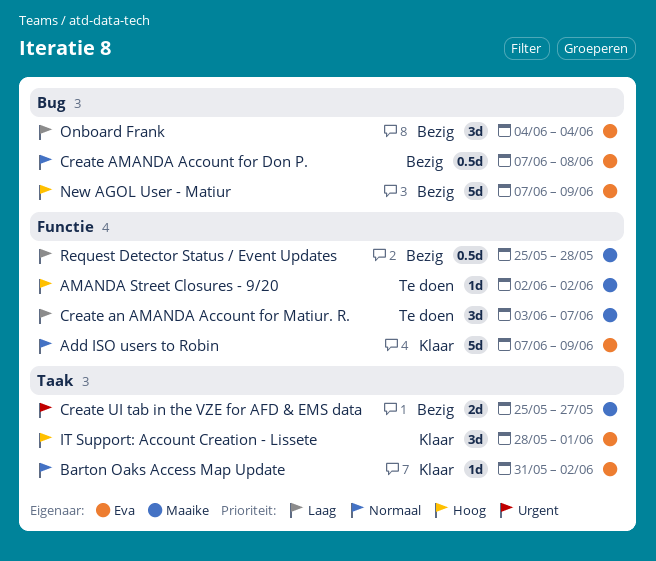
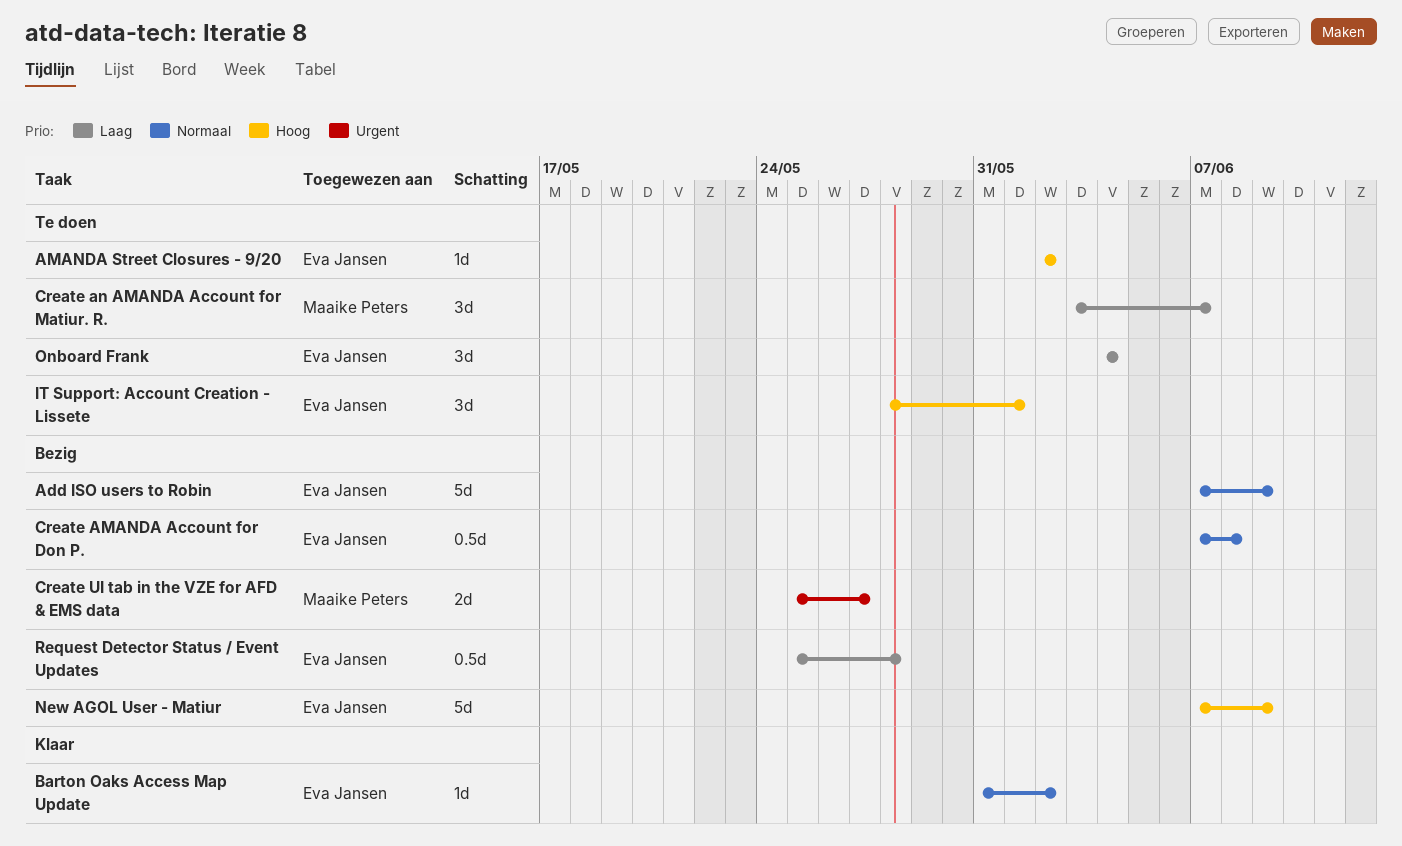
Add ISO users to Robin, status: Klaar -> Bezig
AMANDA Street Closures - 9/20, owner: Maaike Peters -> Eva Jansen
IT Support: Account Creation - Lissete, status: Klaar -> Te doen
Onboard Frank, status: Bezig -> Te doen
Request Detector Status / Event Updates, owner: Maaike Peters -> Eva Jansen

